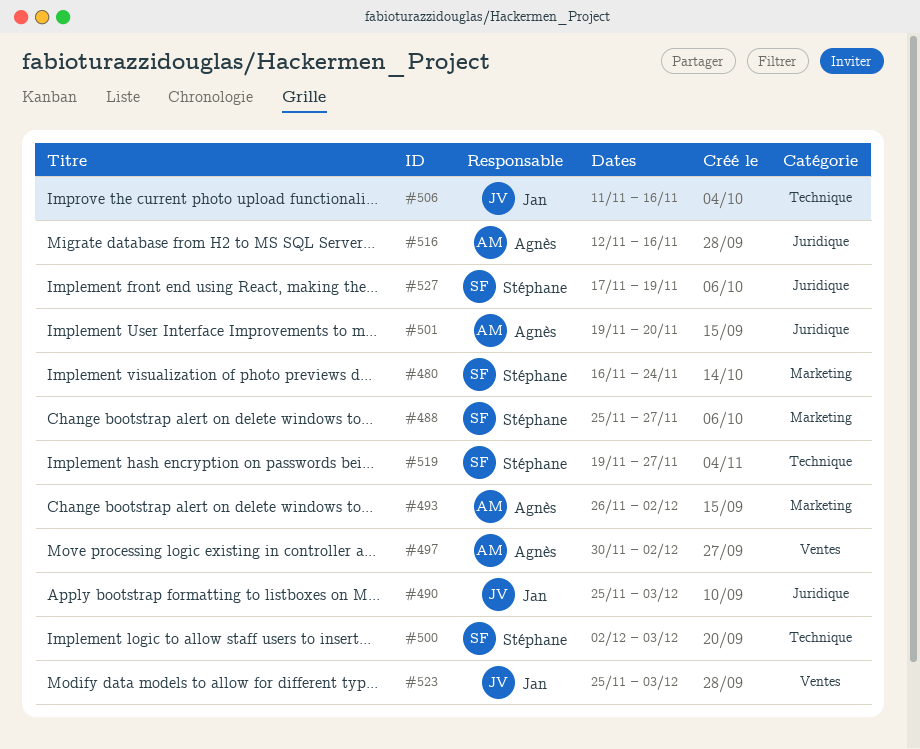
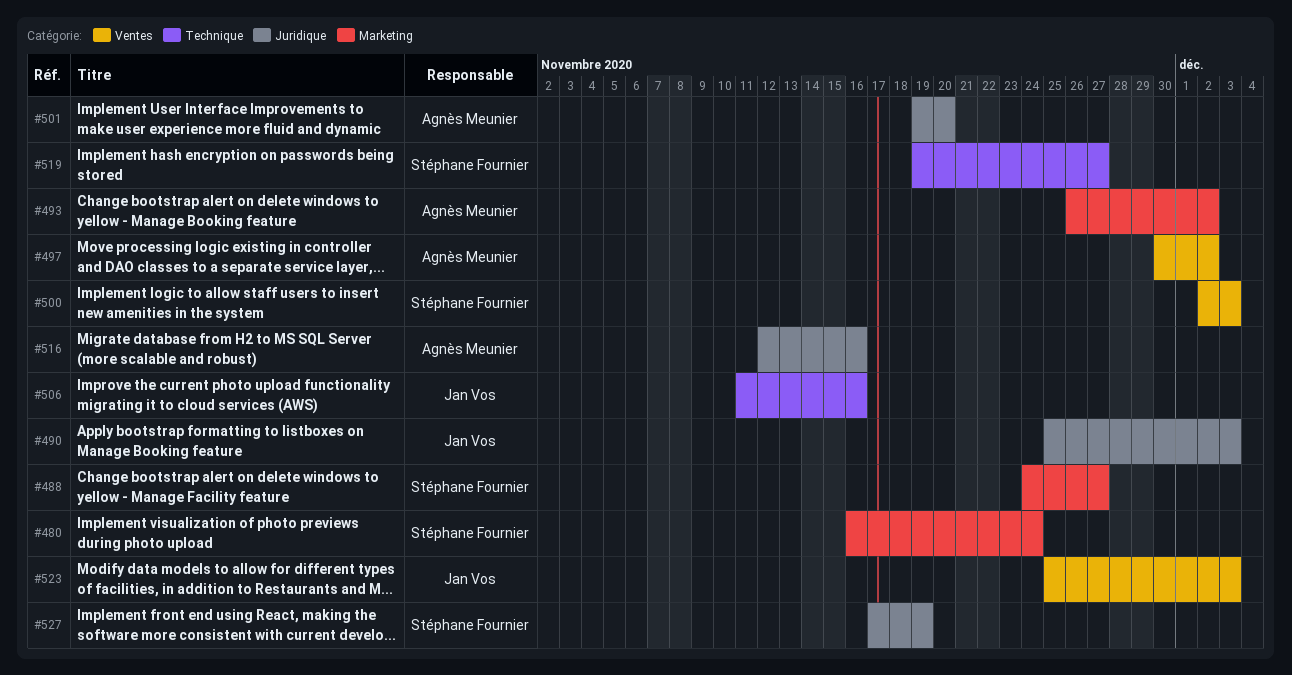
#488, start: Nov 25 -> Nov 24
#500, label: Technique -> Ventes

